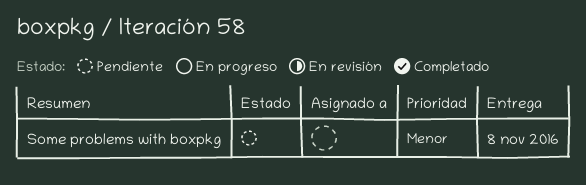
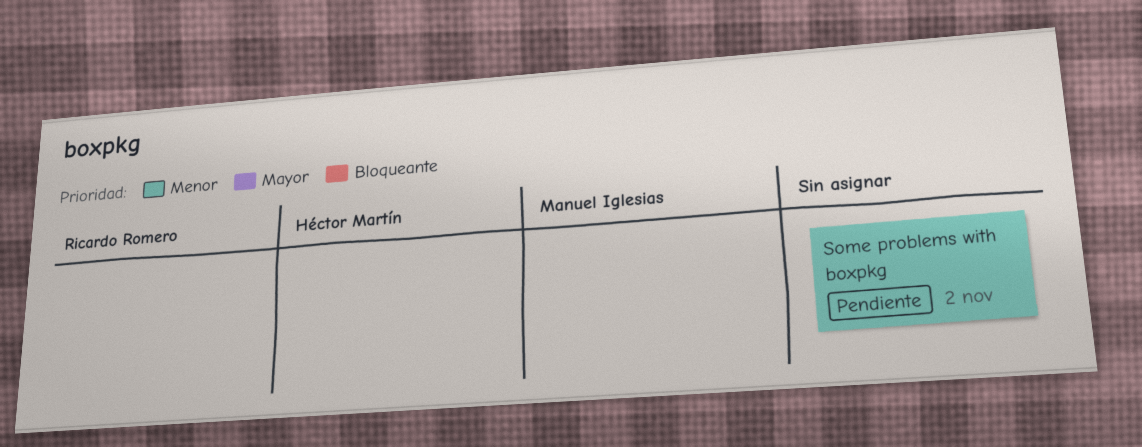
Some problems with boxpkg, due: Nov 8 -> Nov 2

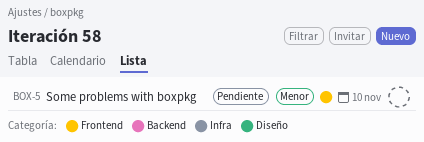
Some problems with boxpkg, due: Nov 2 -> Nov 10

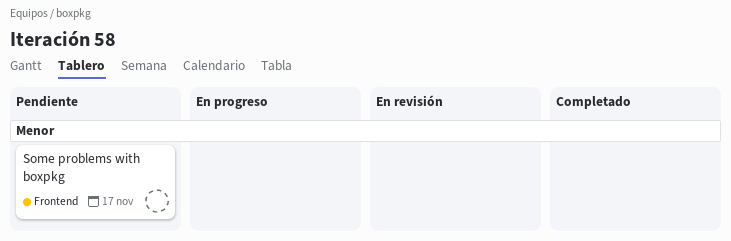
Some problems with boxpkg, due: Nov 10 -> Nov 17

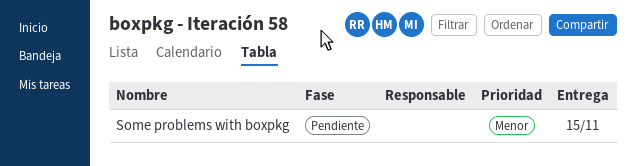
Some problems with boxpkg, due: Nov 17 -> Nov 15

